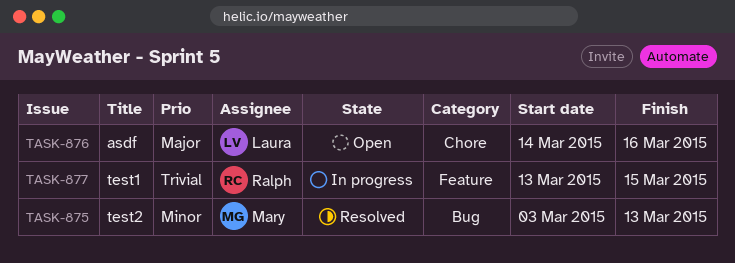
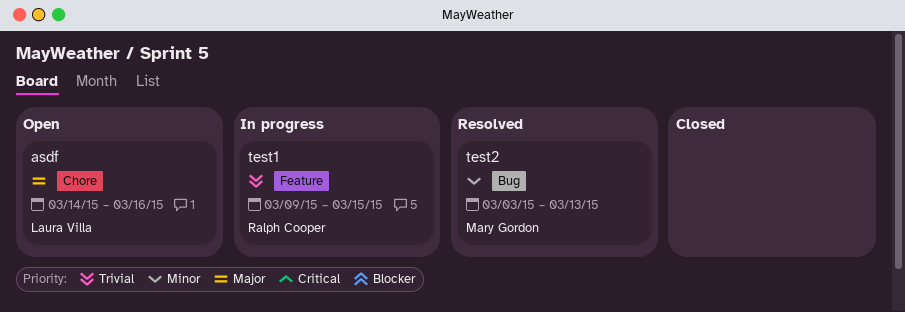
test1, start: Mar 13 -> Mar 9

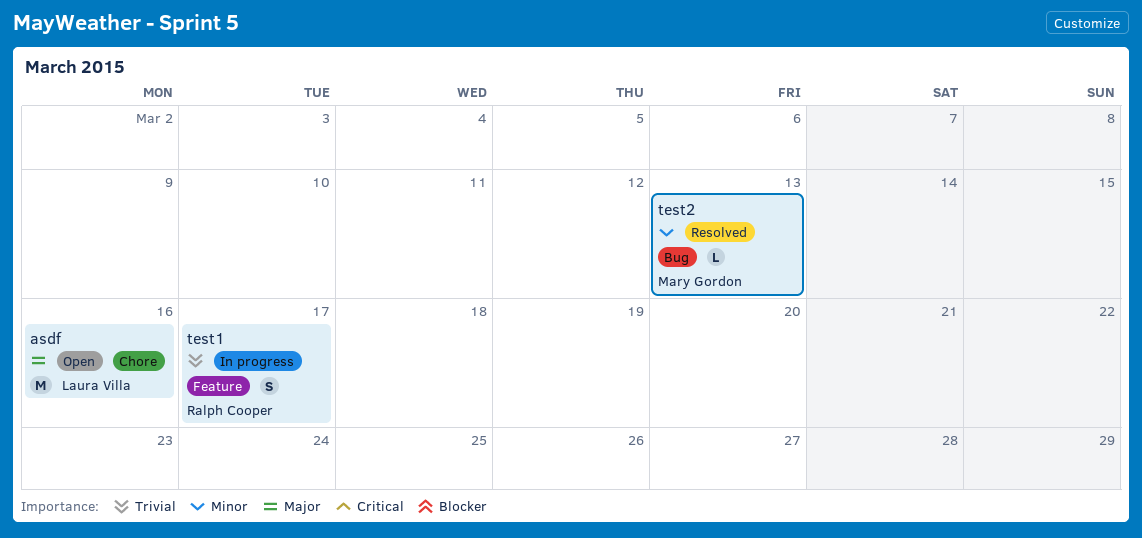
test1, due: Mar 15 -> Mar 17

